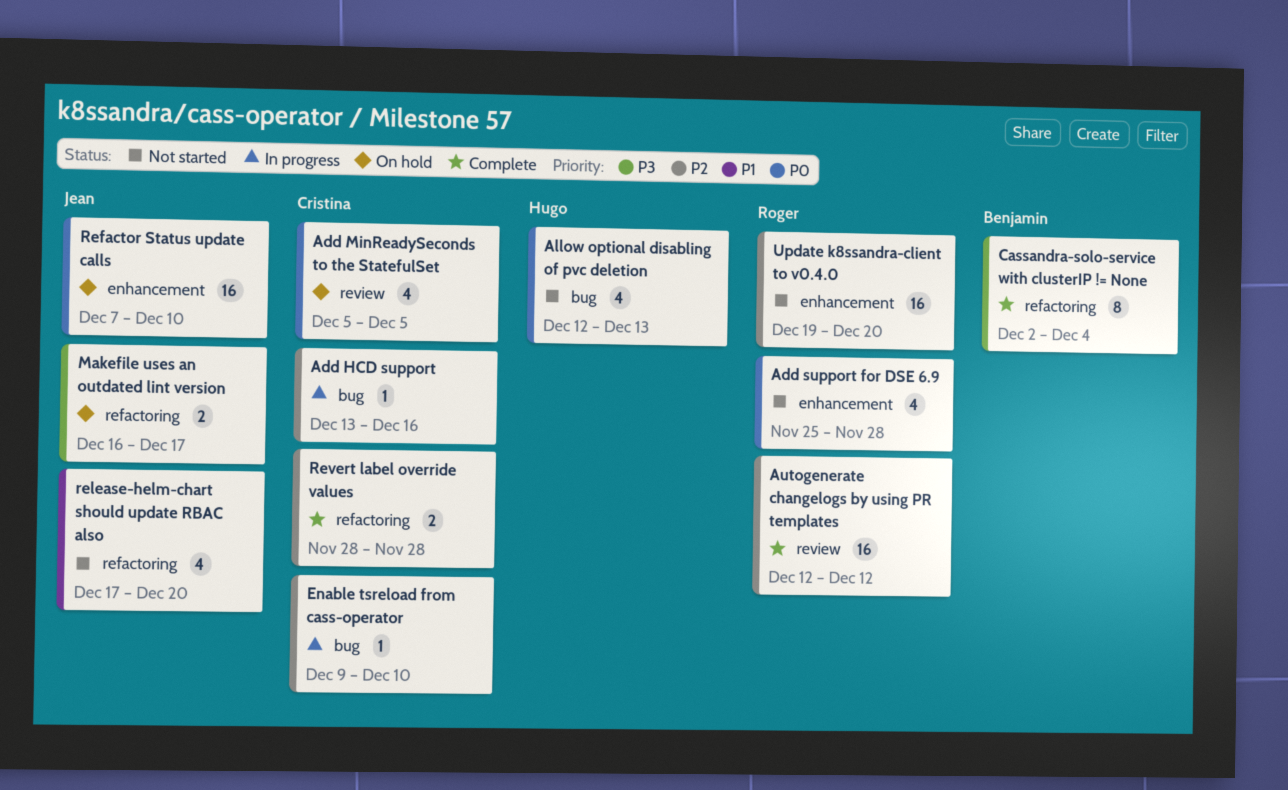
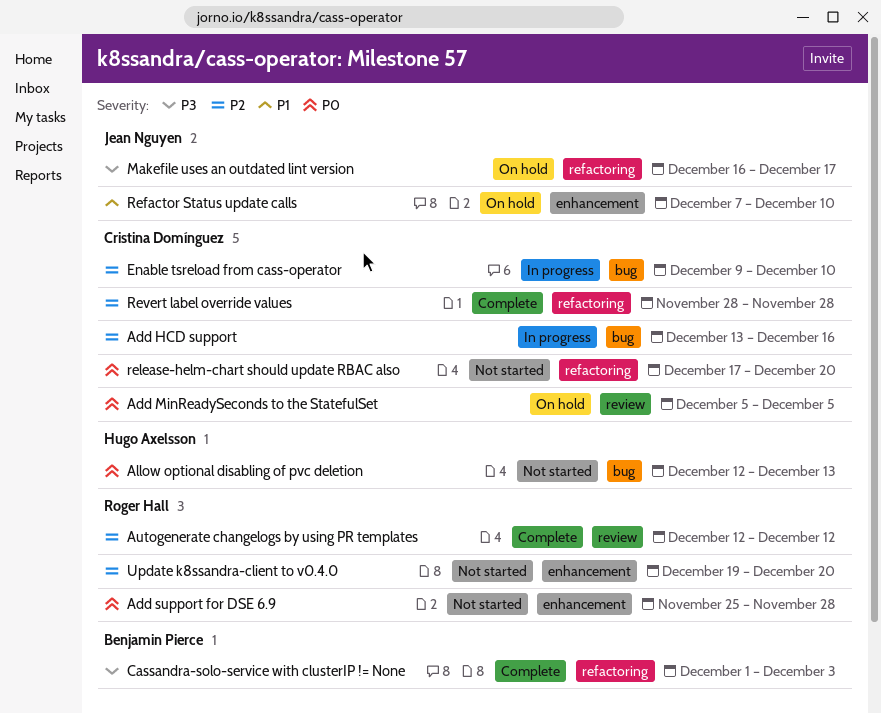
Cassandra-solo-service with clusterIP != None, start: Dec 2 -> Dec 1
Cassandra-solo-service with clusterIP != None, due: Dec 4 -> Dec 3
Refactor Status update calls, priority: P0 -> P1
release-helm-chart should update RBAC also, owner: Jean Nguyen -> Cristina Domínguez
release-helm-chart should update RBAC also, priority: P1 -> P0

